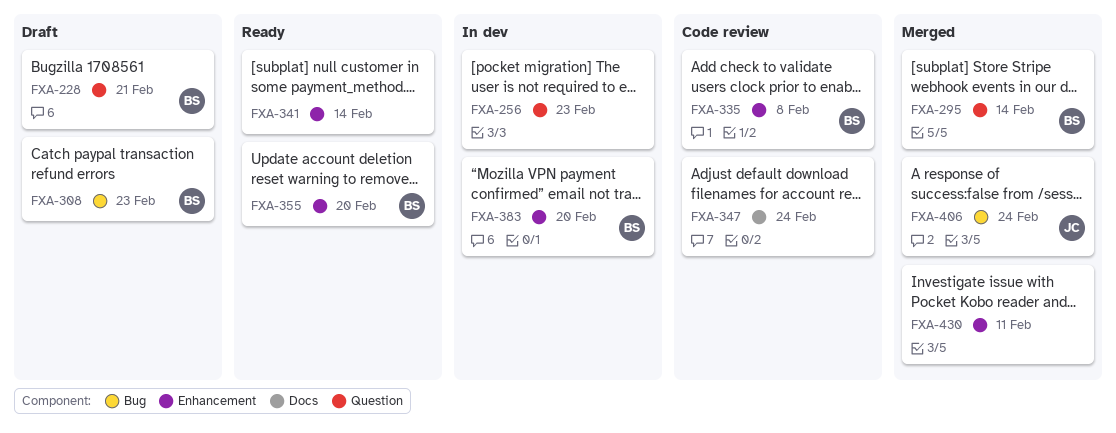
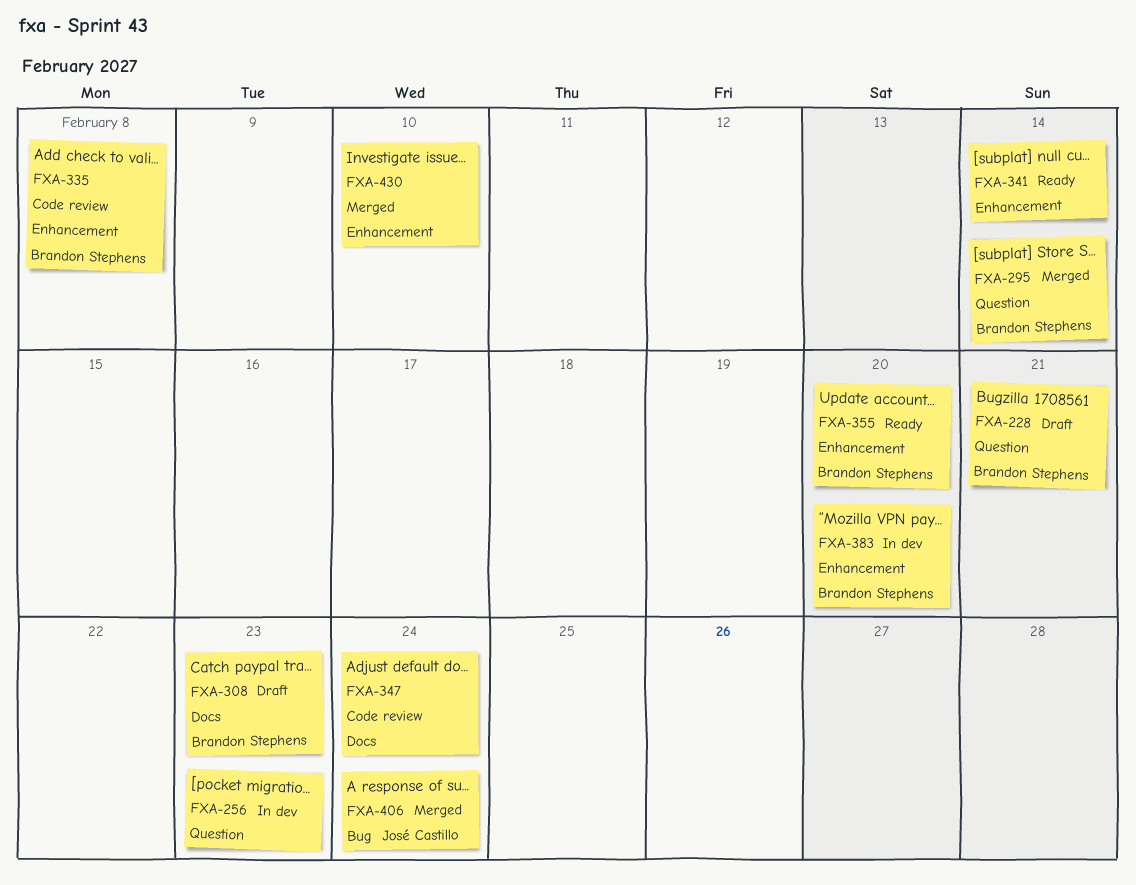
FXA-308, label: Bug -> Docs
FXA-430, due: Feb 11 -> Feb 10

